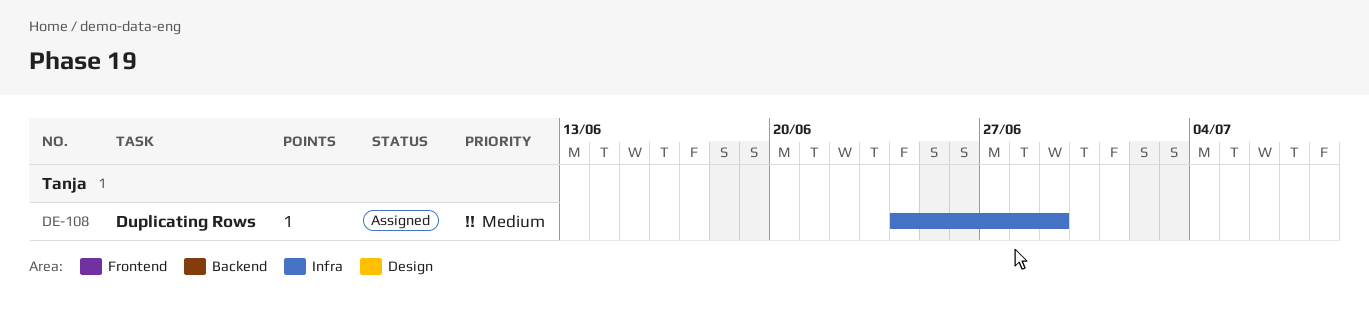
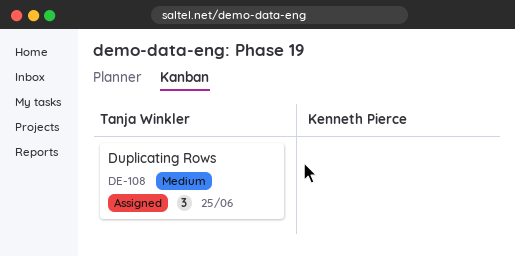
DE-108, estimate: 1 -> 3
DE-108, due: Jun 29 -> Jun 25

